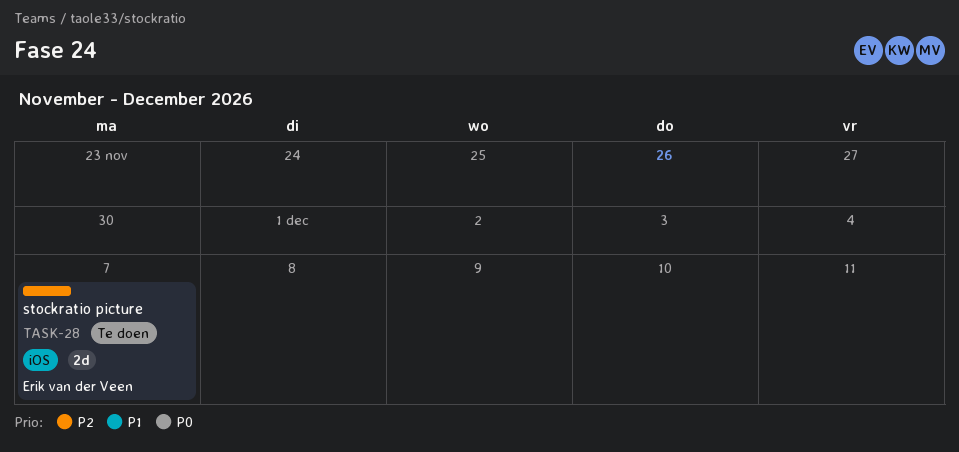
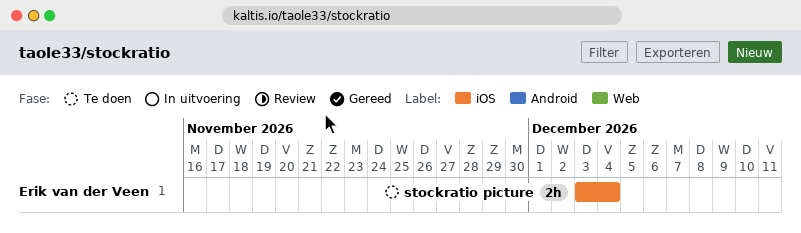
stockratio picture, estimate: 2d -> 2h
stockratio picture, due: Dec 7 -> Dec 4

